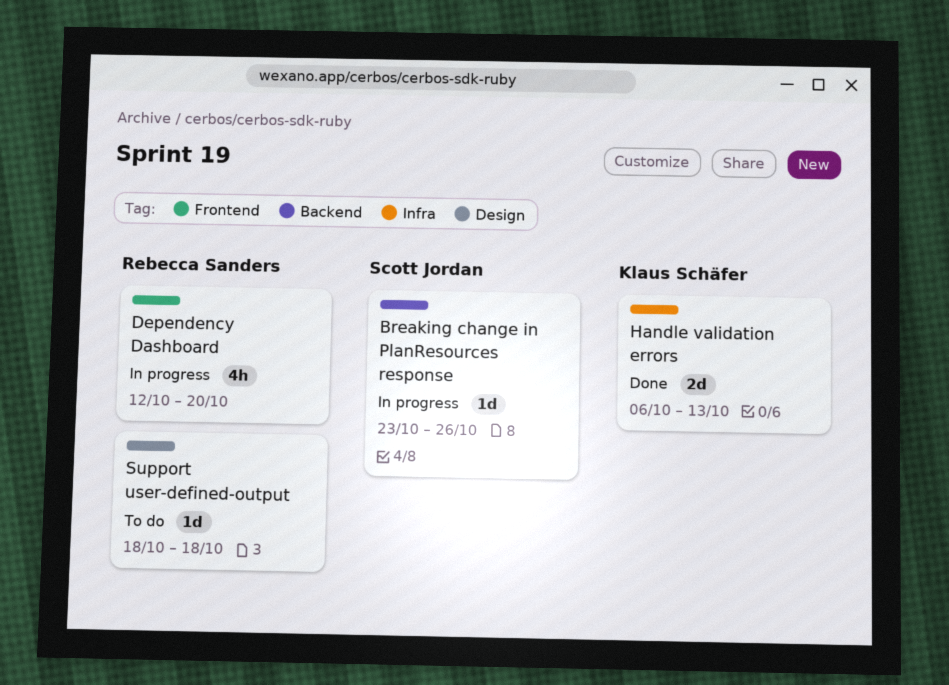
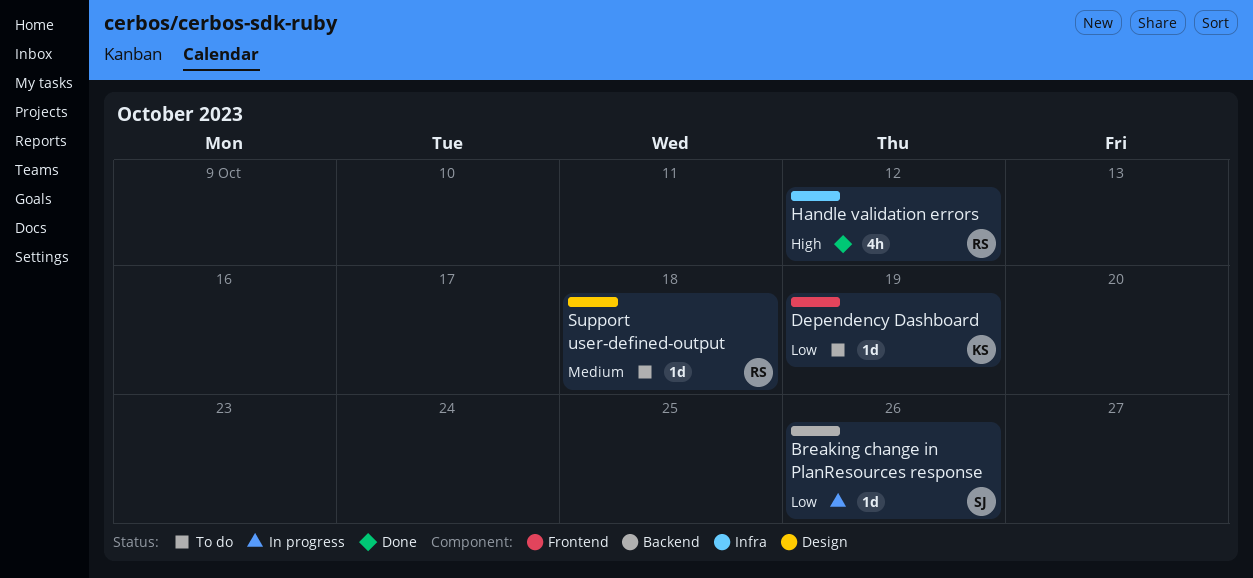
Dependency Dashboard, status: In progress -> To do
Dependency Dashboard, owner: Rebecca Sanders -> Klaus Schäfer
Dependency Dashboard, estimate: 4h -> 1d
Dependency Dashboard, due: Oct 20 -> Oct 19
Handle validation errors, owner: Klaus Schäfer -> Rebecca Sanders
Handle validation errors, estimate: 2d -> 4h
Handle validation errors, due: Oct 13 -> Oct 12

